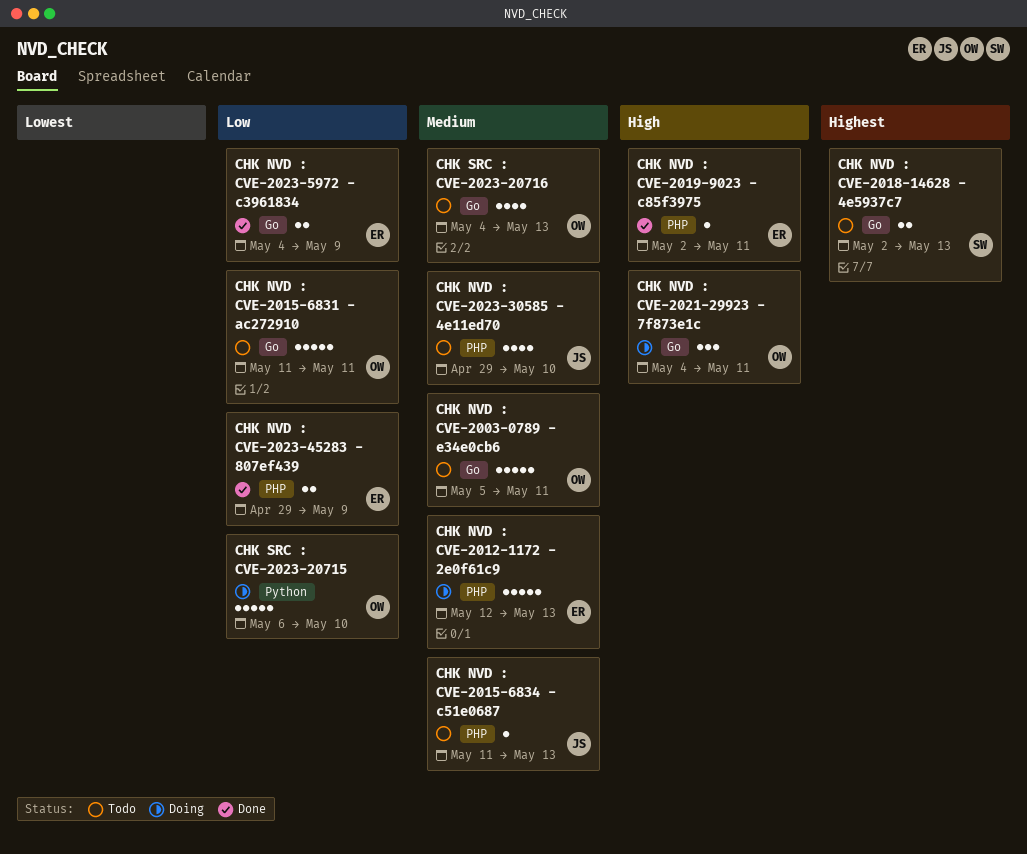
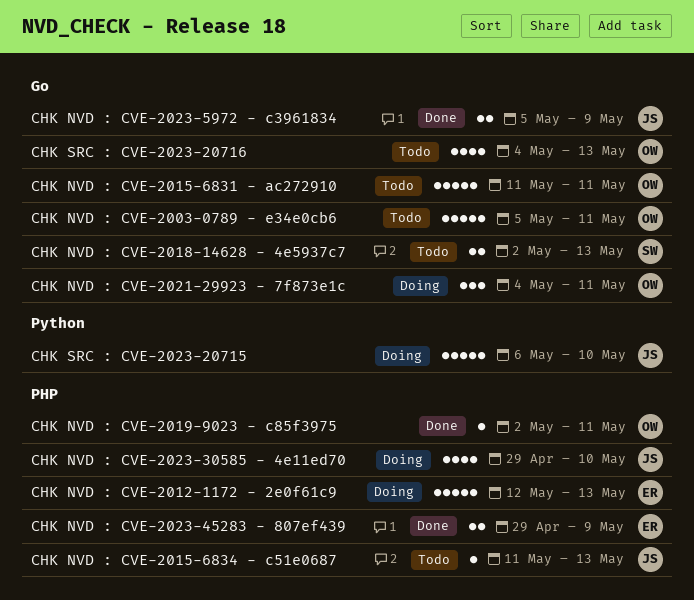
CHK NVD : CVE-2019-9023 - c85f3975, owner: ER -> OW
CHK NVD : CVE-2023-30585 - 4e11ed70, status: Todo -> Doing
CHK NVD : CVE-2023-5972 - c3961834, owner: ER -> JS
CHK NVD : CVE-2023-5972 - c3961834, start: May 4 -> May 5
CHK SRC : CVE-2023-20715, owner: OW -> JS

